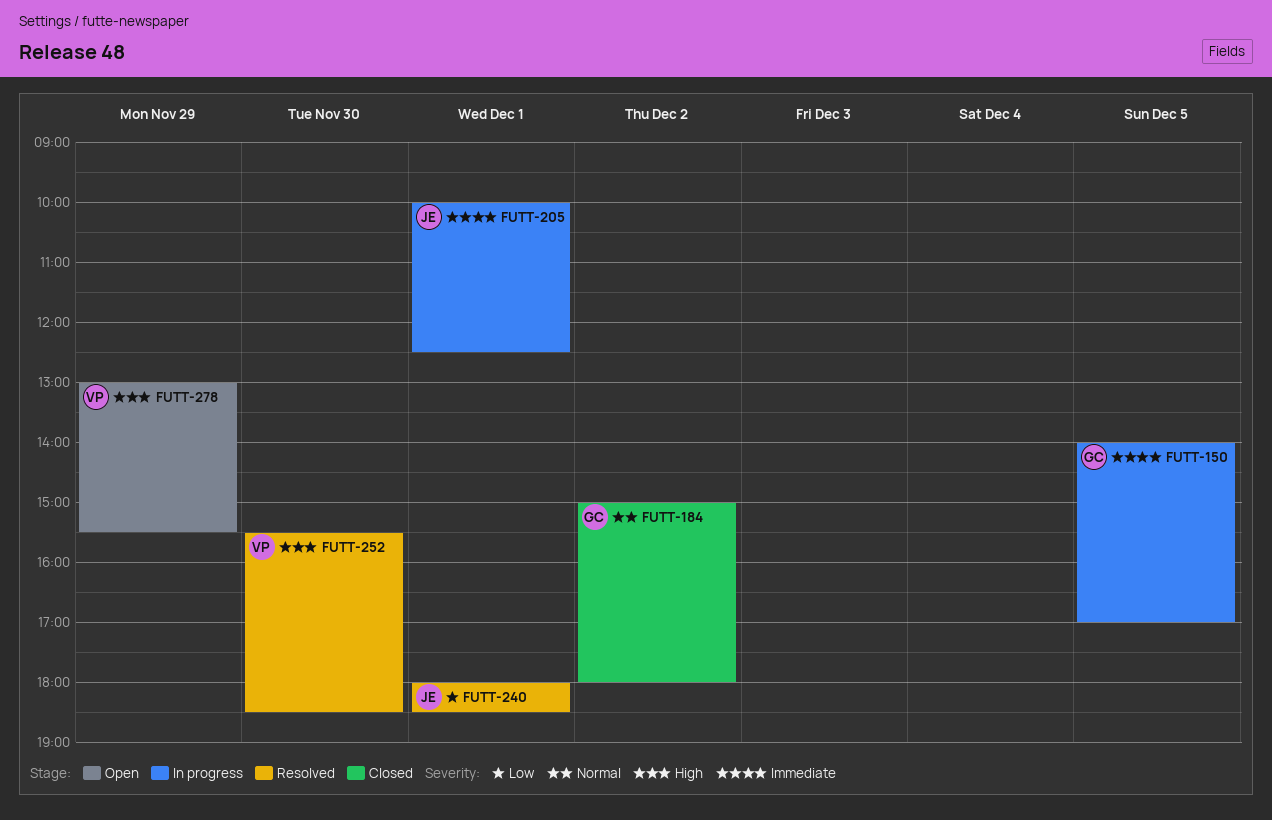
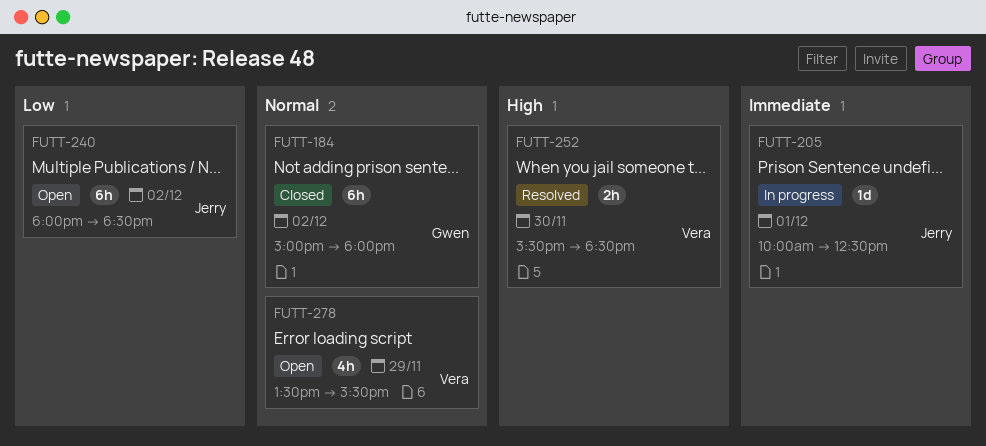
FUTT-150: present -> none
FUTT-240, status: Resolved -> Open
FUTT-240, day: Dec 1 -> Dec 2
FUTT-278, priority: High -> Normal
FUTT-278, begins: 13:00 -> 13:30

